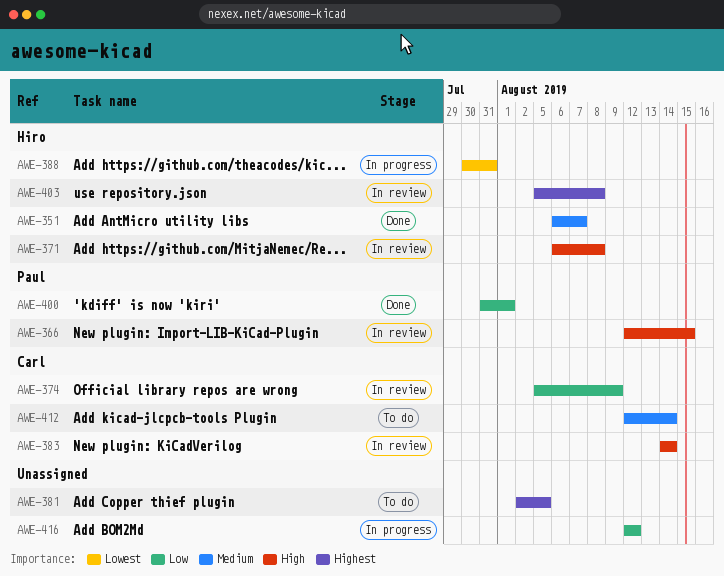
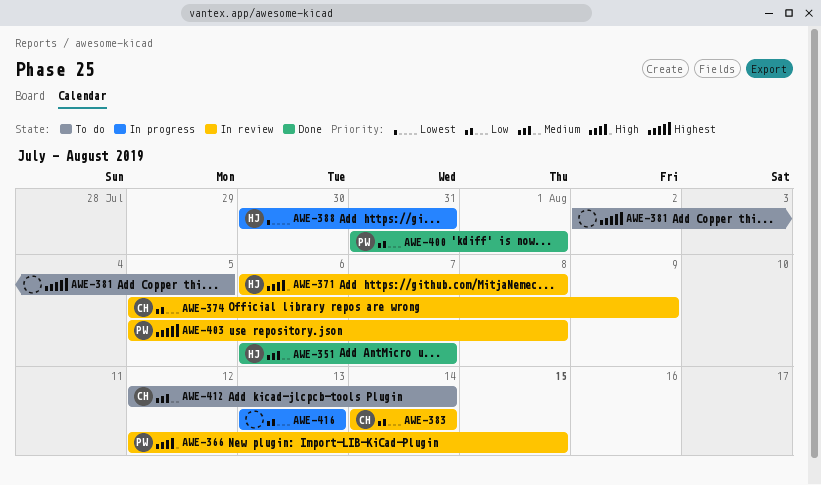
AWE-383, priority: High -> Low
AWE-403, owner: Hiro -> Paul
AWE-416, start: Aug 12 -> Aug 13
AWE-416, due: Aug 12 -> Aug 13

